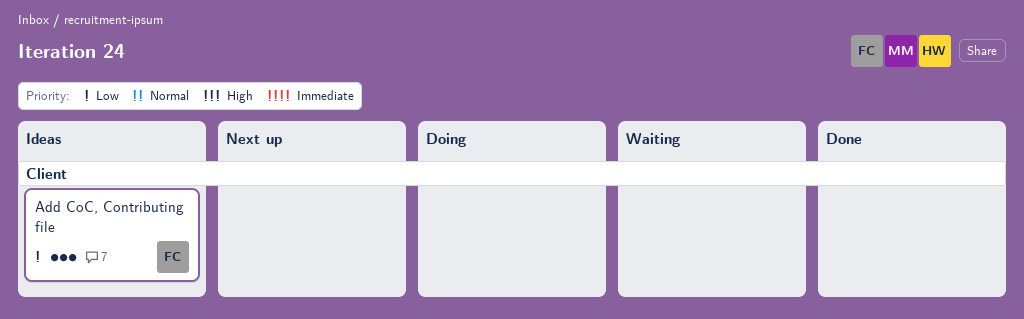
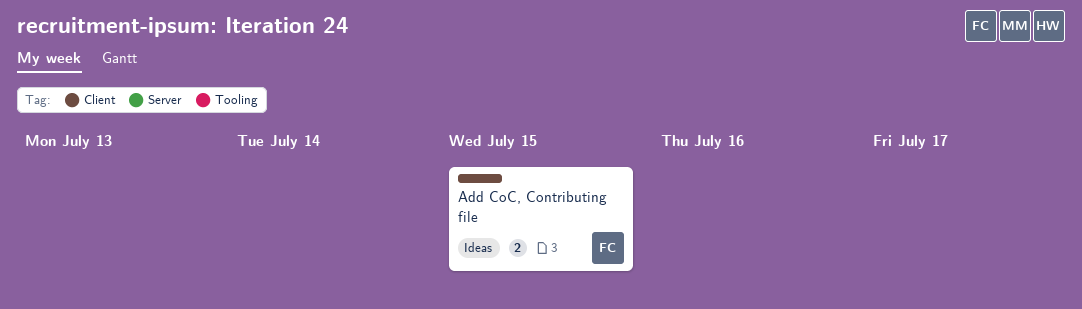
Add CoC, Contributing file, estimate: 3 -> 2

